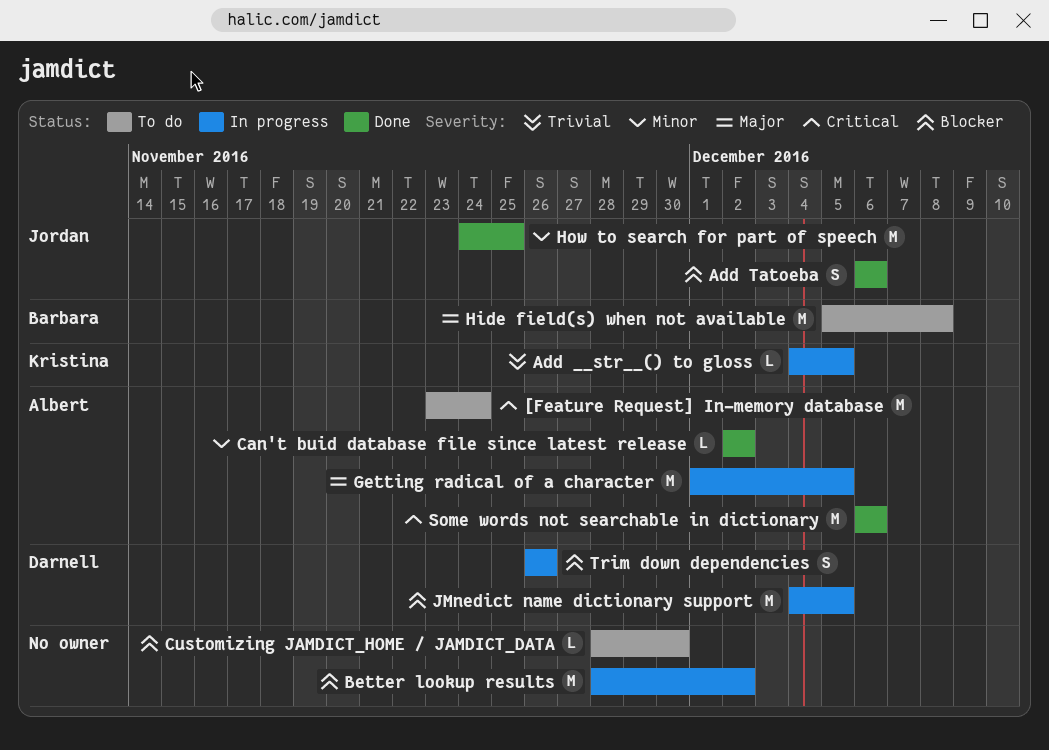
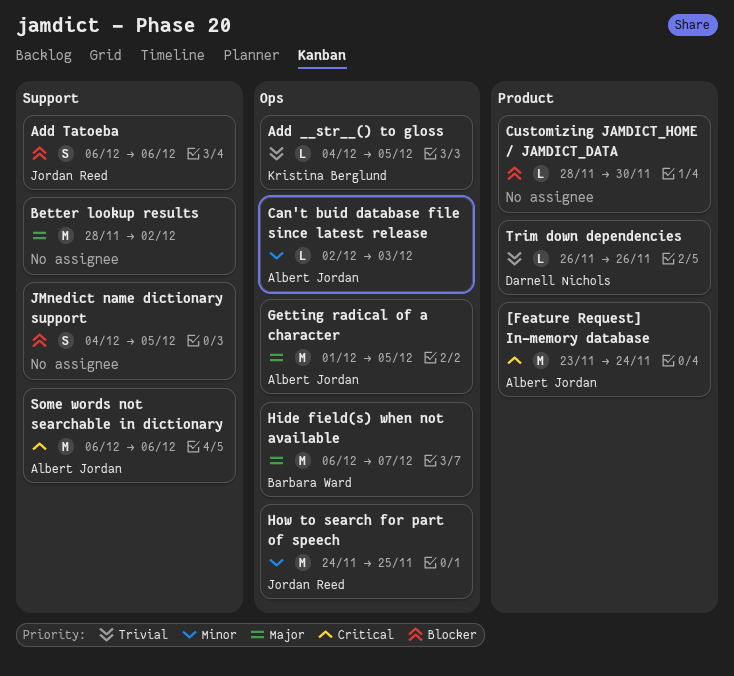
Better lookup results, priority: Blocker -> Major
Can't buid database file since latest release, due: Dec 2 -> Dec 3
Hide field(s) when not available, start: Dec 5 -> Dec 6
Hide field(s) when not available, due: Dec 8 -> Dec 7
JMnedict name dictionary support, owner: Darnell Nichols -> none
JMnedict name dictionary support, estimate: M -> S
Trim down dependencies, priority: Blocker -> Trivial
Trim down dependencies, estimate: S -> L

